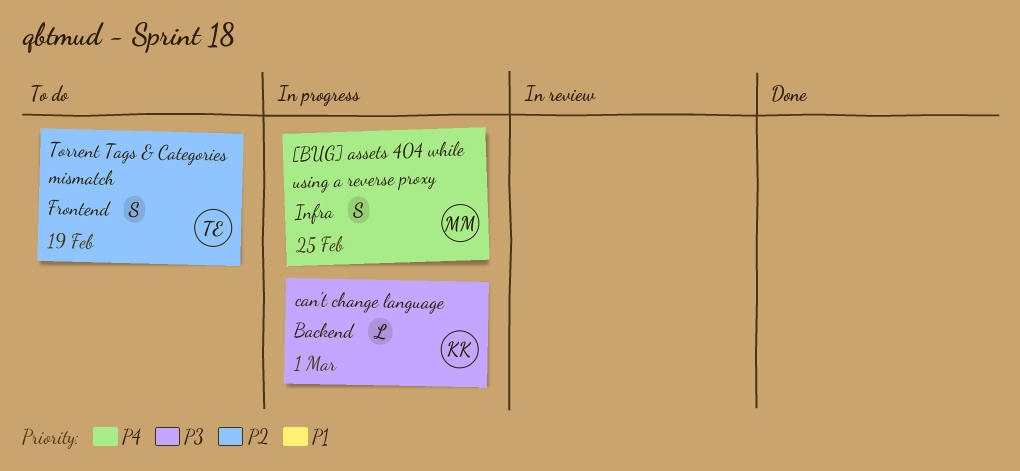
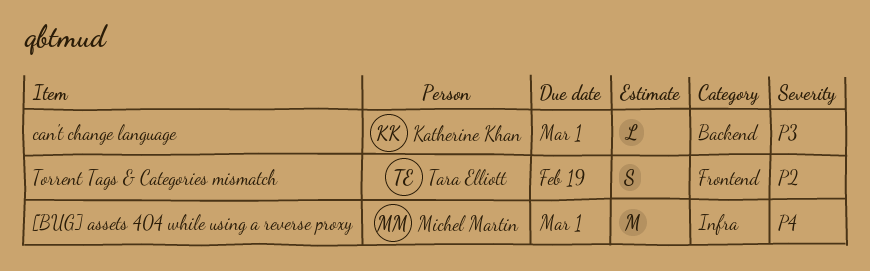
[BUG] assets 404 while using a reverse proxy, estimate: S -> M
[BUG] assets 404 while using a reverse proxy, due: Feb 25 -> Mar 1

